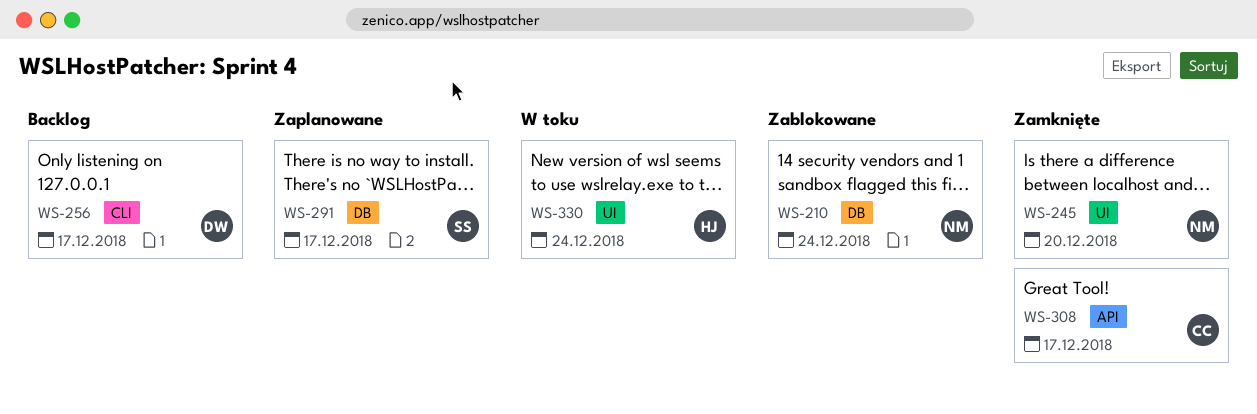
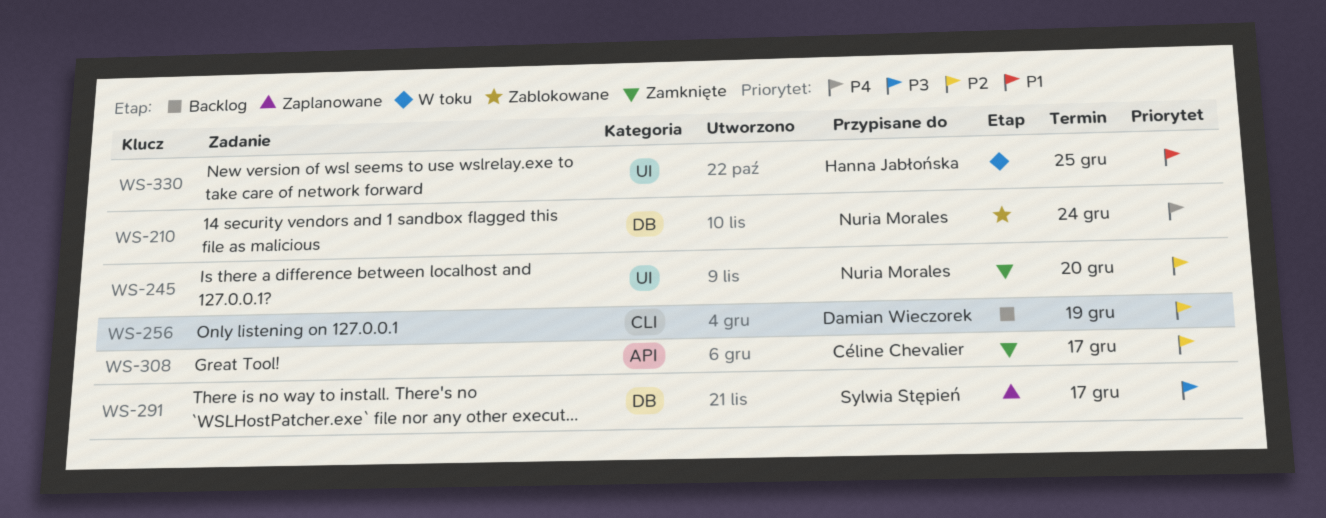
WS-256, due: Dec 17 -> Dec 19
WS-330, due: Dec 24 -> Dec 25

